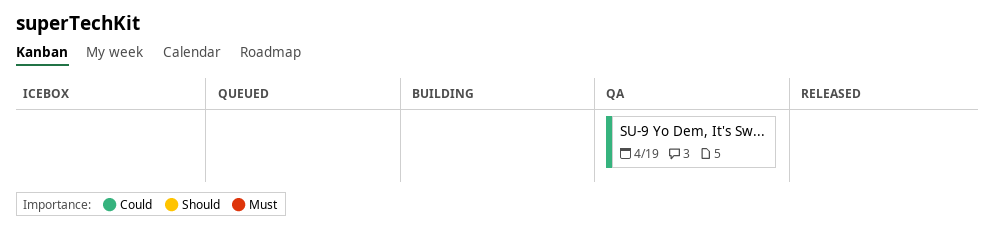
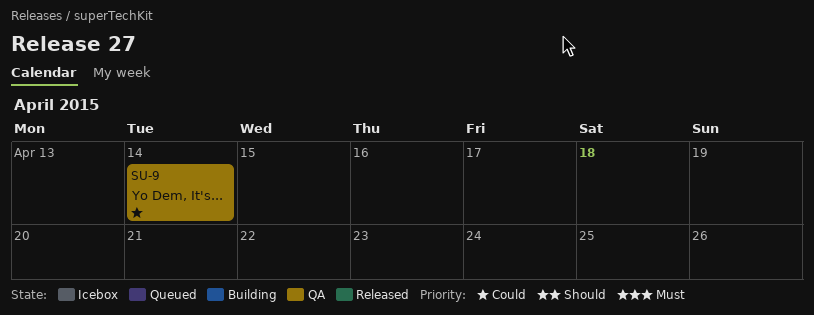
SU-9, due: Apr 19 -> Apr 14

